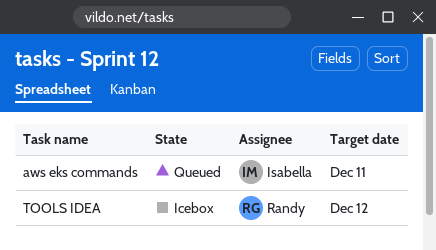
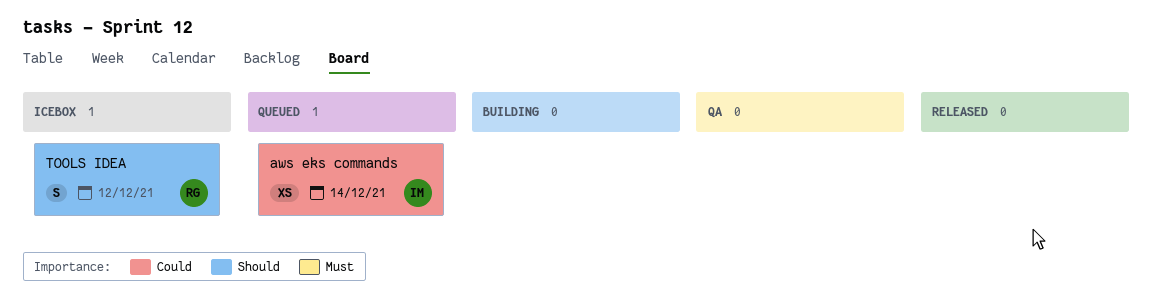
aws eks commands, due: Dec 11 -> Dec 14

